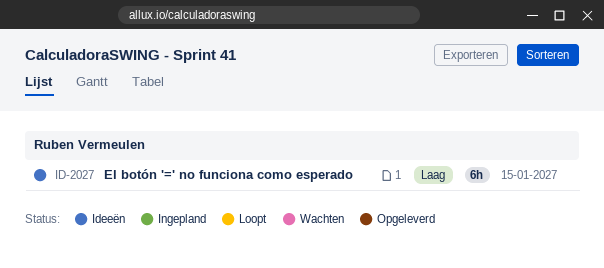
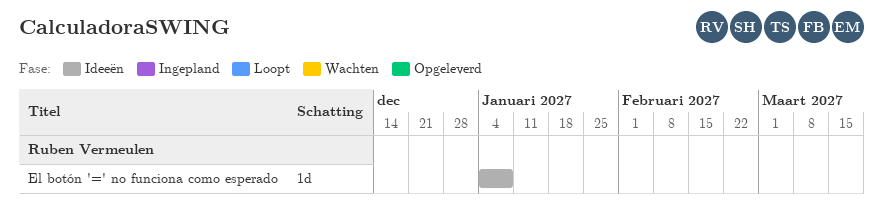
El botón '=' no funciona como esperado, estimate: 6h -> 1d
El botón '=' no funciona como esperado, due: Jan 15 -> Jan 8

